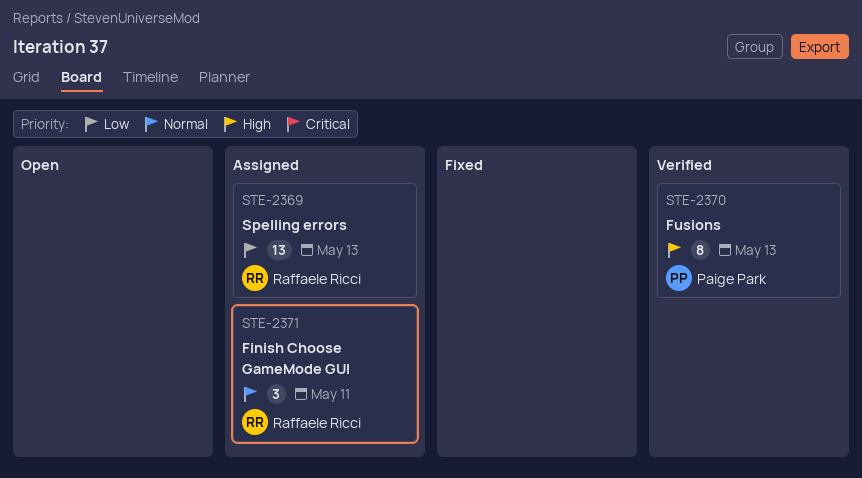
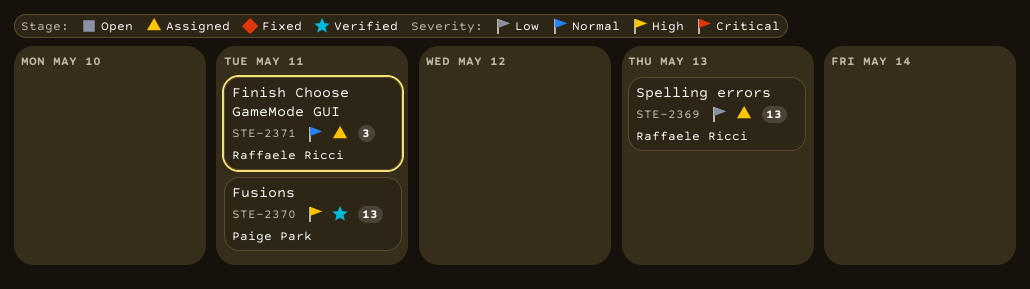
STE-2370, estimate: 8 -> 13
STE-2370, due: May 13 -> May 11

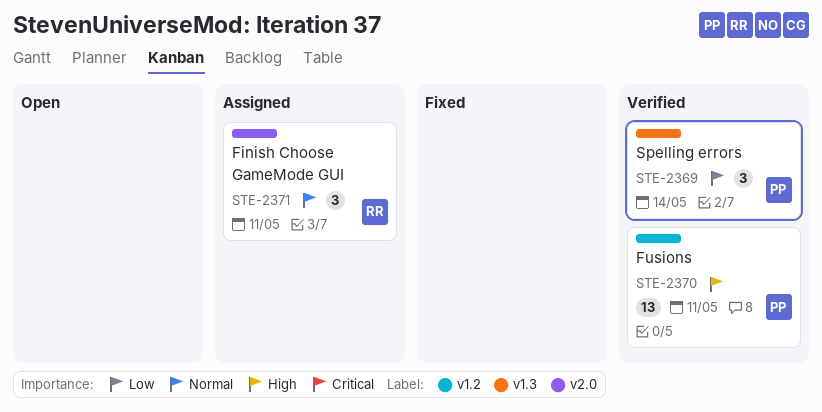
STE-2369, status: Assigned -> Verified
STE-2369, owner: Raffaele Ricci -> Paige Park
STE-2369, estimate: 13 -> 3
STE-2369, due: May 13 -> May 14

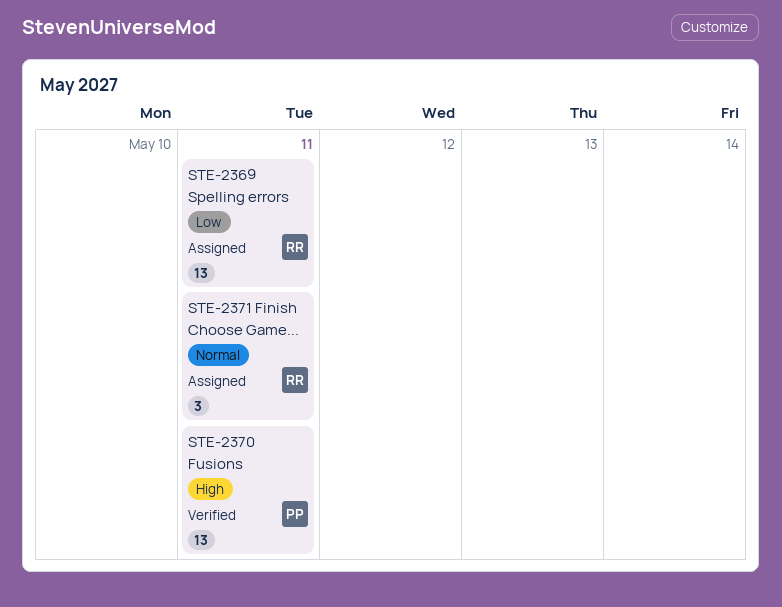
STE-2369, status: Verified -> Assigned
STE-2369, owner: PP -> RR
STE-2369, estimate: 3 -> 13
STE-2369, due: May 14 -> May 11

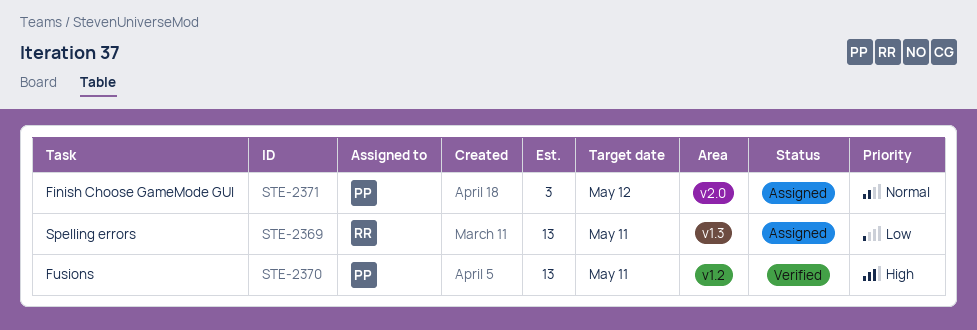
STE-2371, owner: RR -> PP
STE-2371, due: May 11 -> May 12

